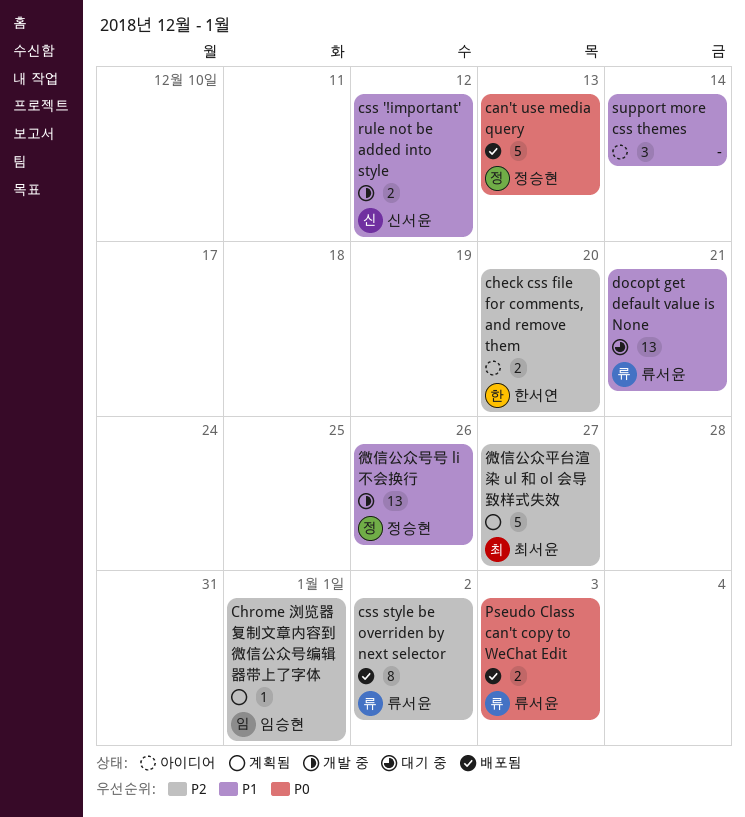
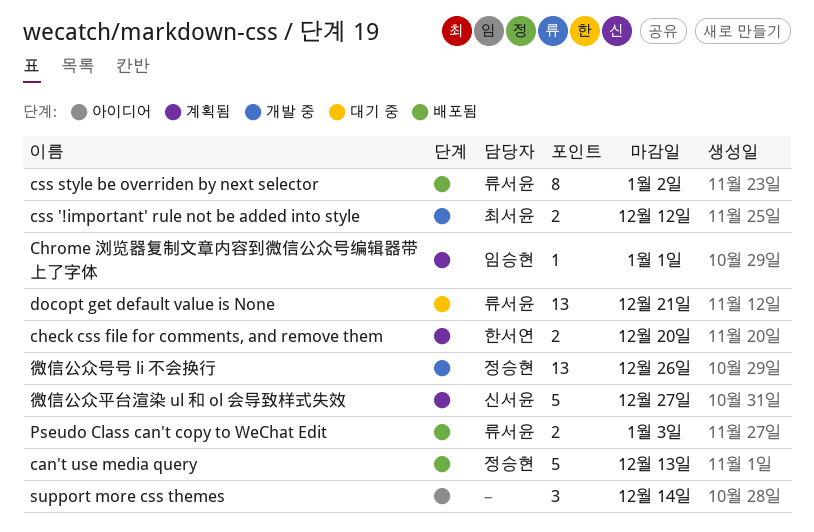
check css file for comments, and remove them, status: 아이디어 -> 계획됨
css '!important' rule not be added into style, owner: 신서윤 -> 최서윤
微信公众平台渲染 ul 和 ol 会导致样式失效, owner: 최서윤 -> 신서윤

